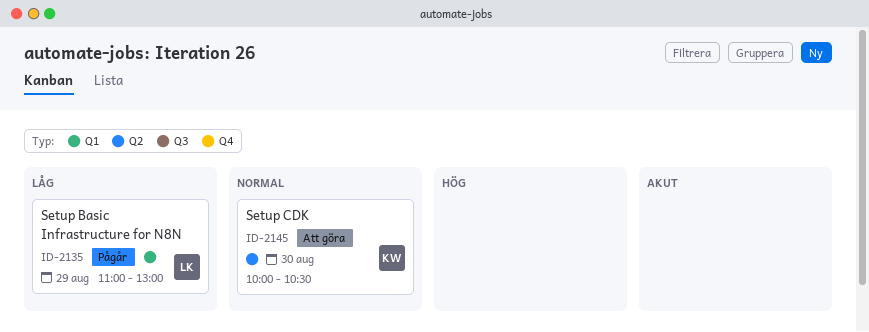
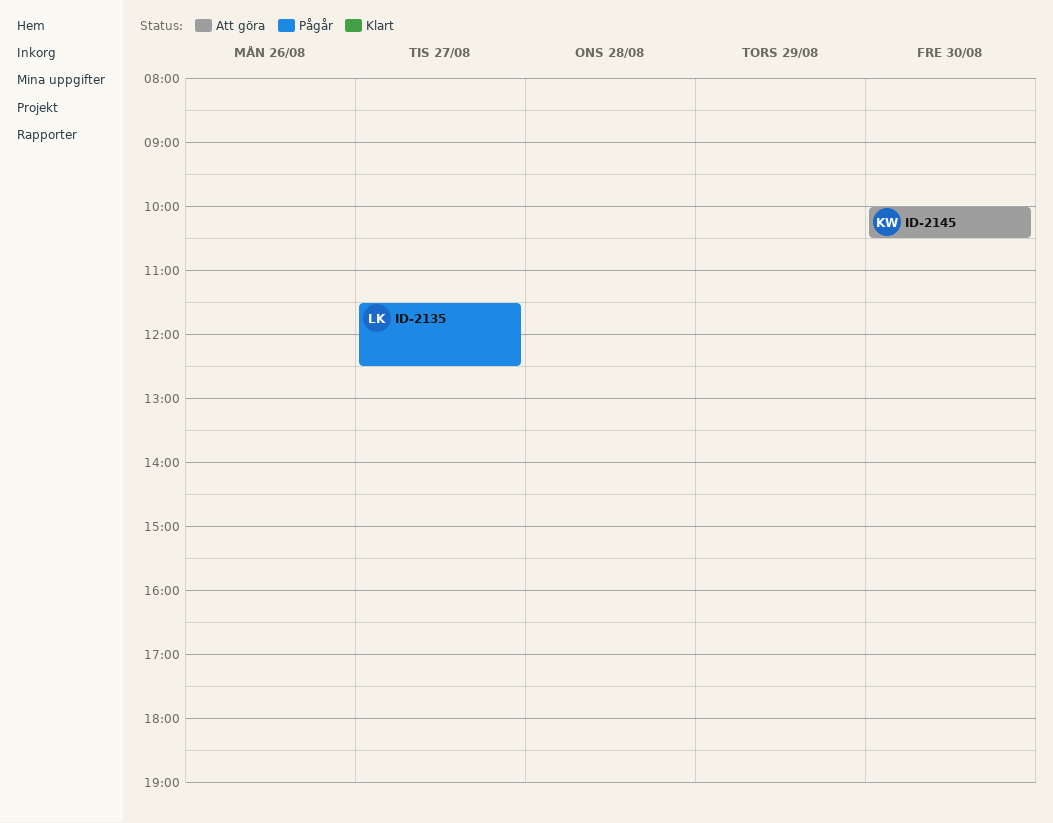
ID-2135, day: Aug 29 -> Aug 27
ID-2135, begins: 11:00 -> 11:30
ID-2135, ends: 13:00 -> 12:30

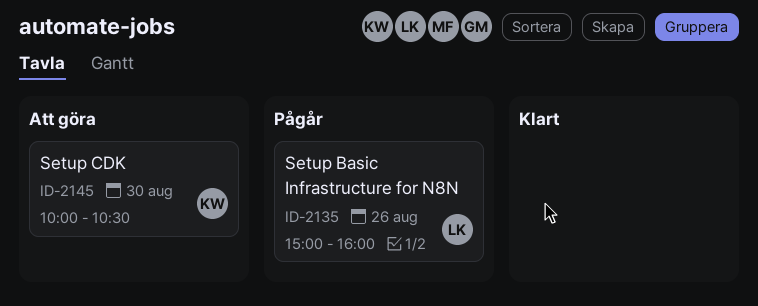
ID-2135, day: Aug 27 -> Aug 26
ID-2135, begins: 11:30 -> 15:00
ID-2135, ends: 12:30 -> 16:00

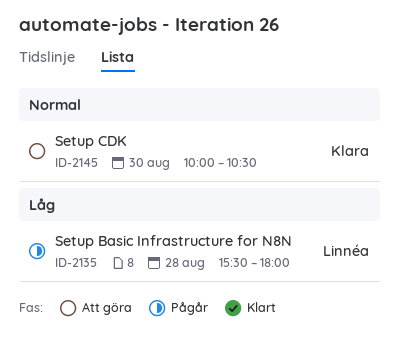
ID-2135, day: Aug 26 -> Aug 28
ID-2135, begins: 15:00 -> 15:30
ID-2135, ends: 16:00 -> 18:00

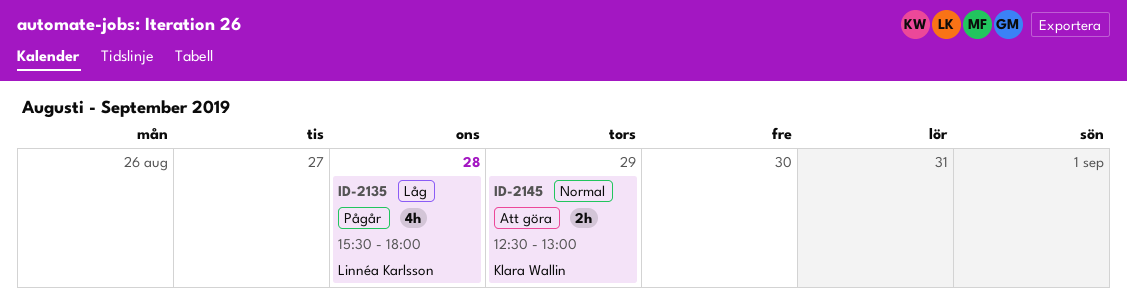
ID-2145, day: Aug 30 -> Aug 29
ID-2145, begins: 10:00 -> 12:30
ID-2145, ends: 10:30 -> 13:00

